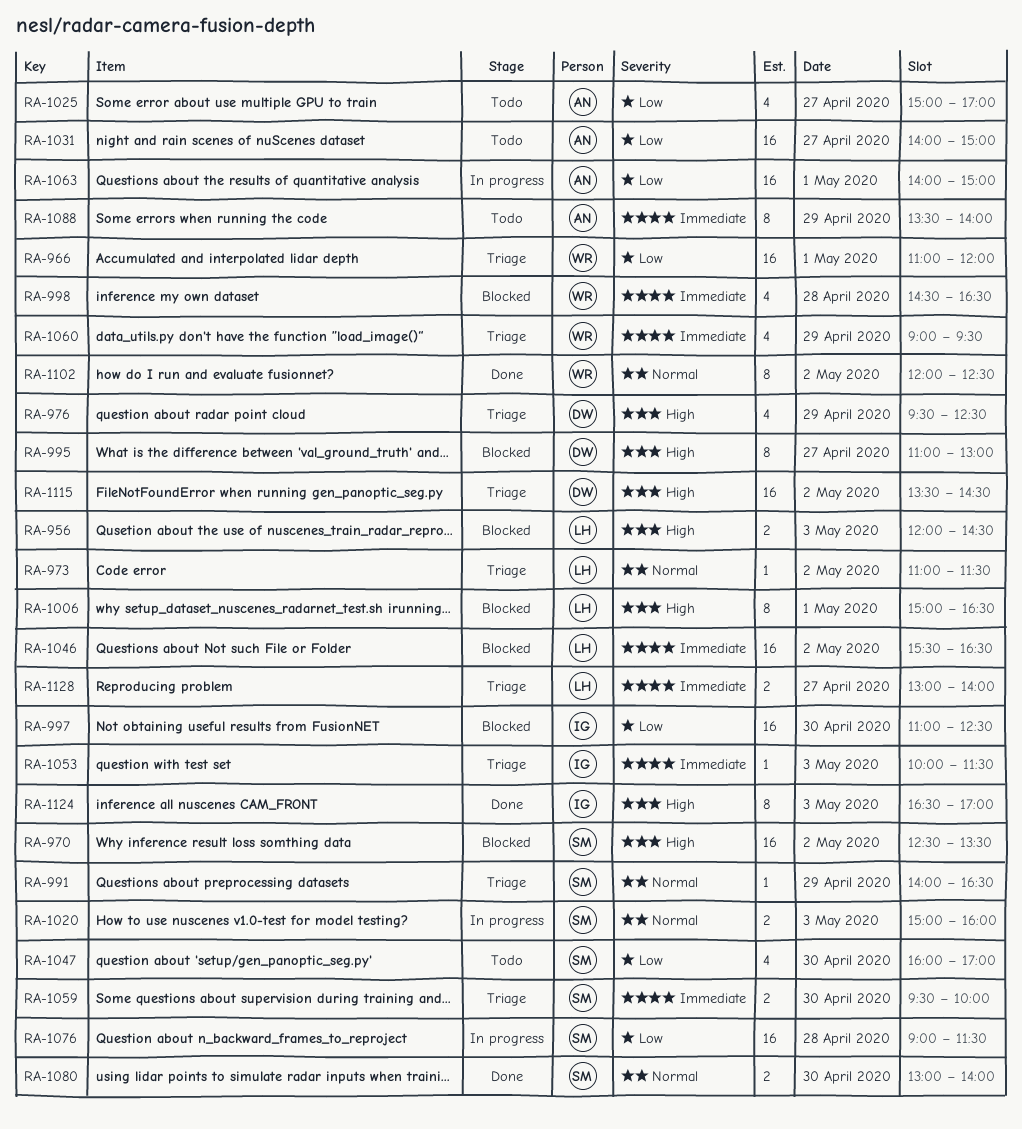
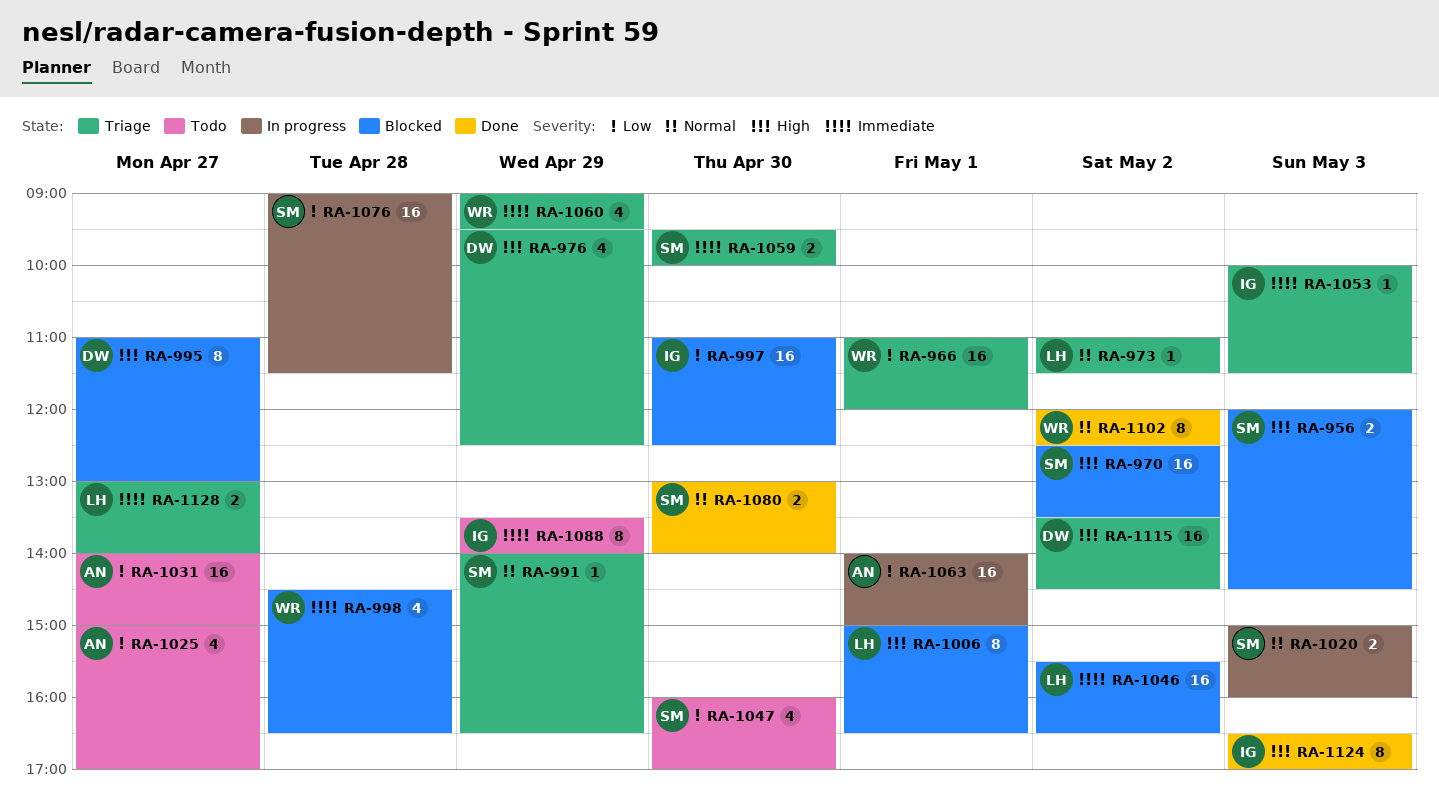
RA-956, owner: LH -> SM
RA-1088, owner: AN -> IG

